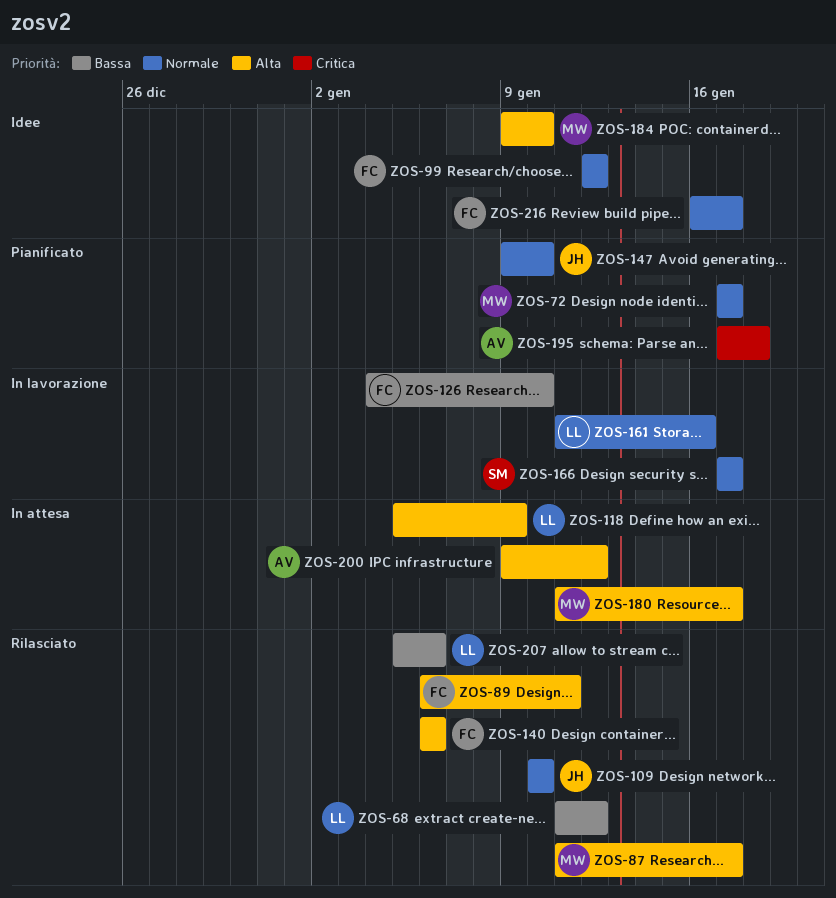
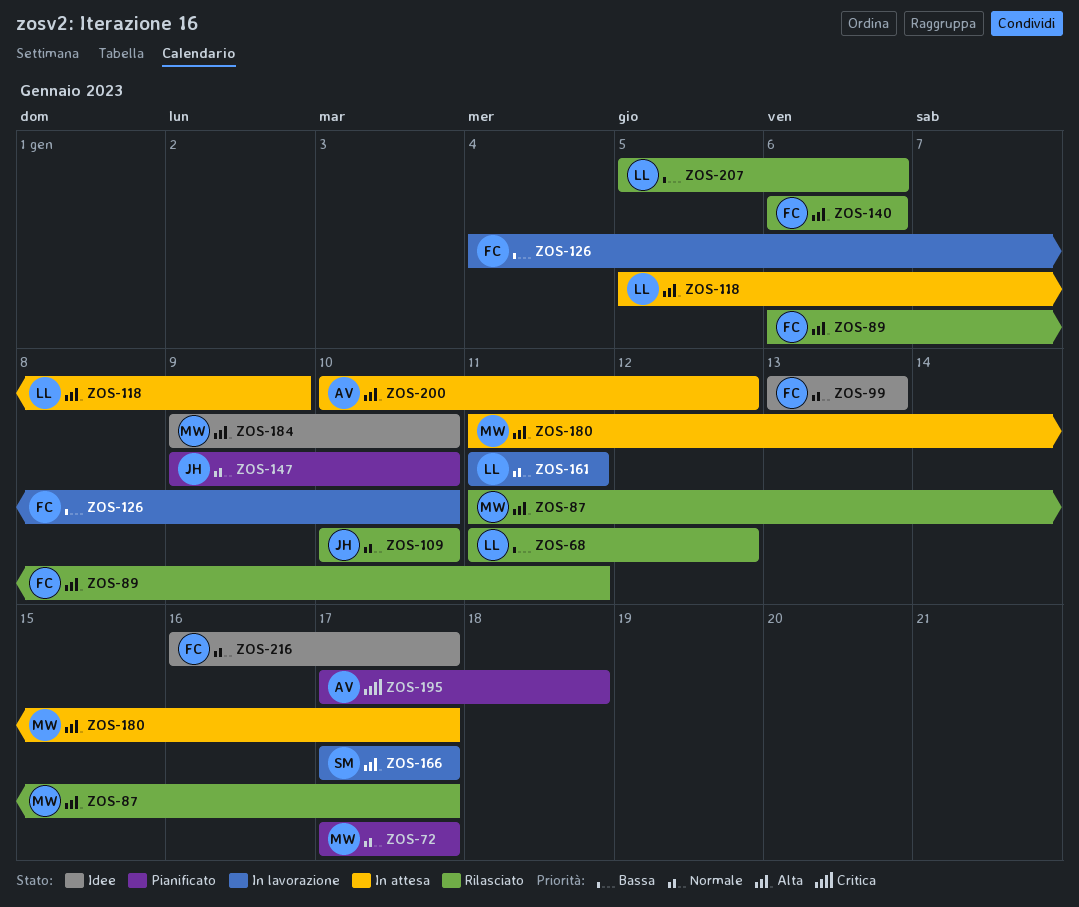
ZOS-99, start: Jan 12 -> Jan 13
ZOS-99, due: Jan 12 -> Jan 13
ZOS-161, due: Jan 16 -> Jan 11
ZOS-166, priority: Normale -> Alta
ZOS-200, start: Jan 9 -> Jan 10

